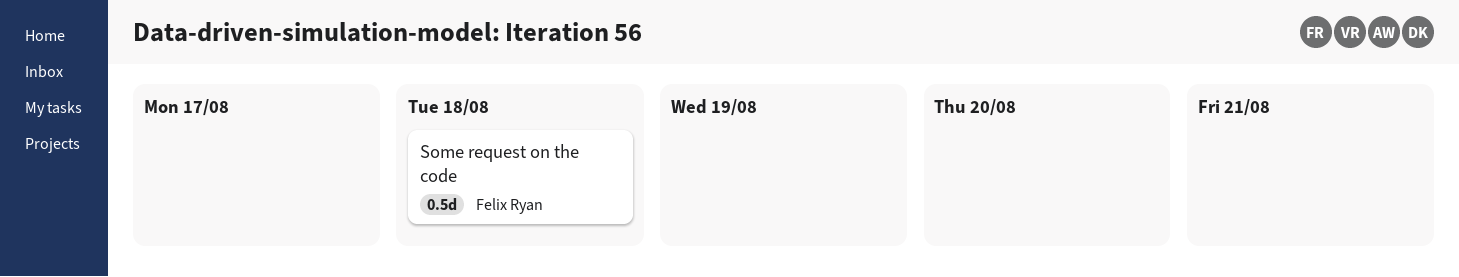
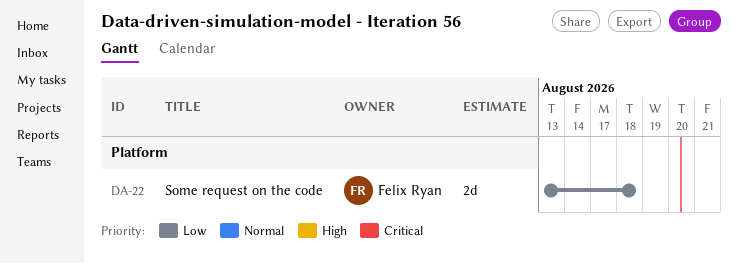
Some request on the code, estimate: 0.5d -> 2d

